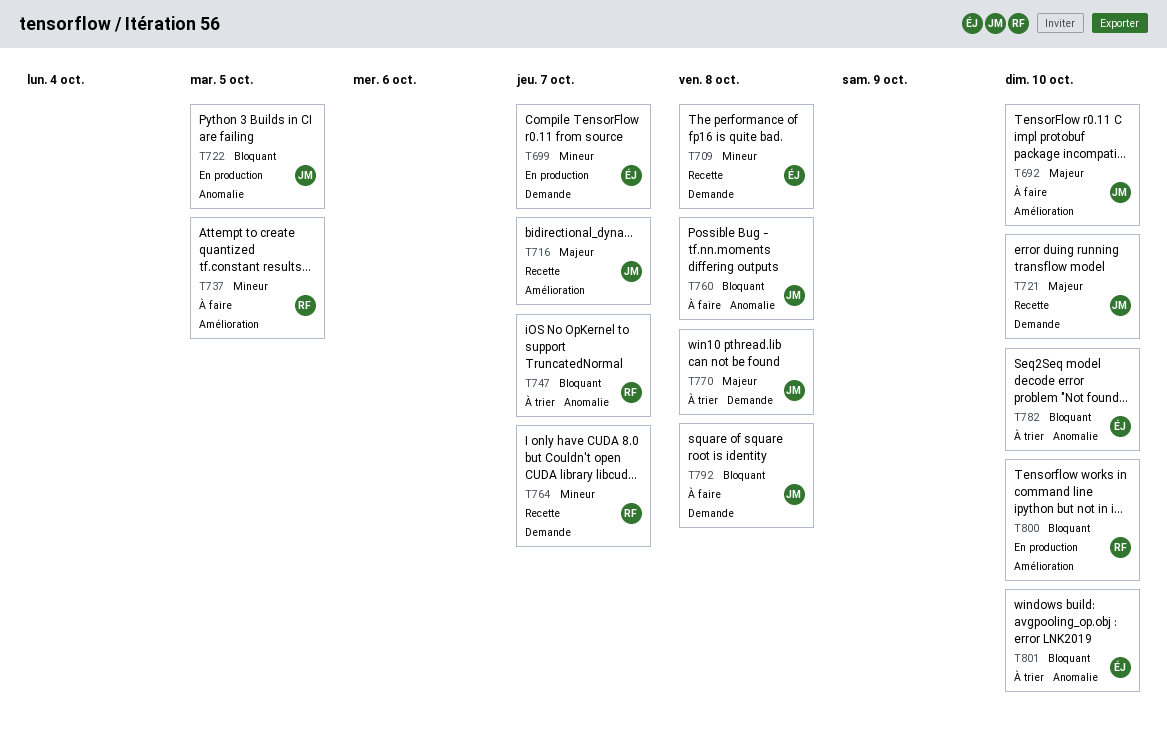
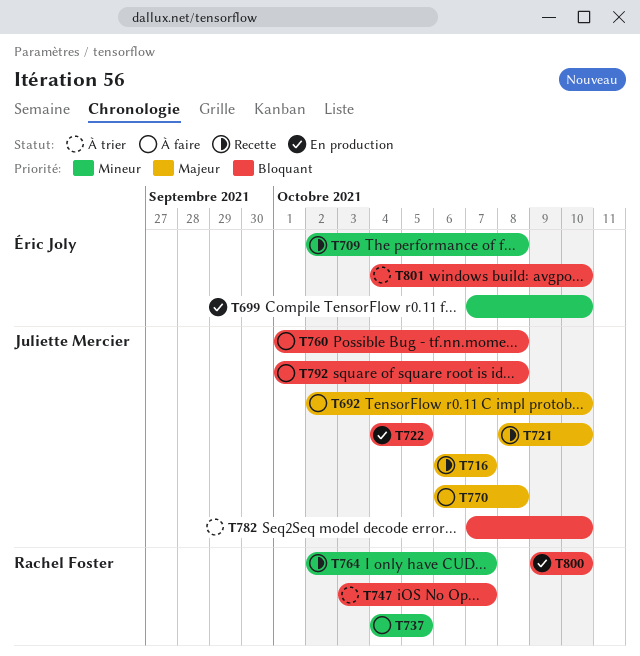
T699, due: Oct 7 -> Oct 10
T770, status: À trier -> À faire
T782, owner: Éric Joly -> Juliette Mercier

